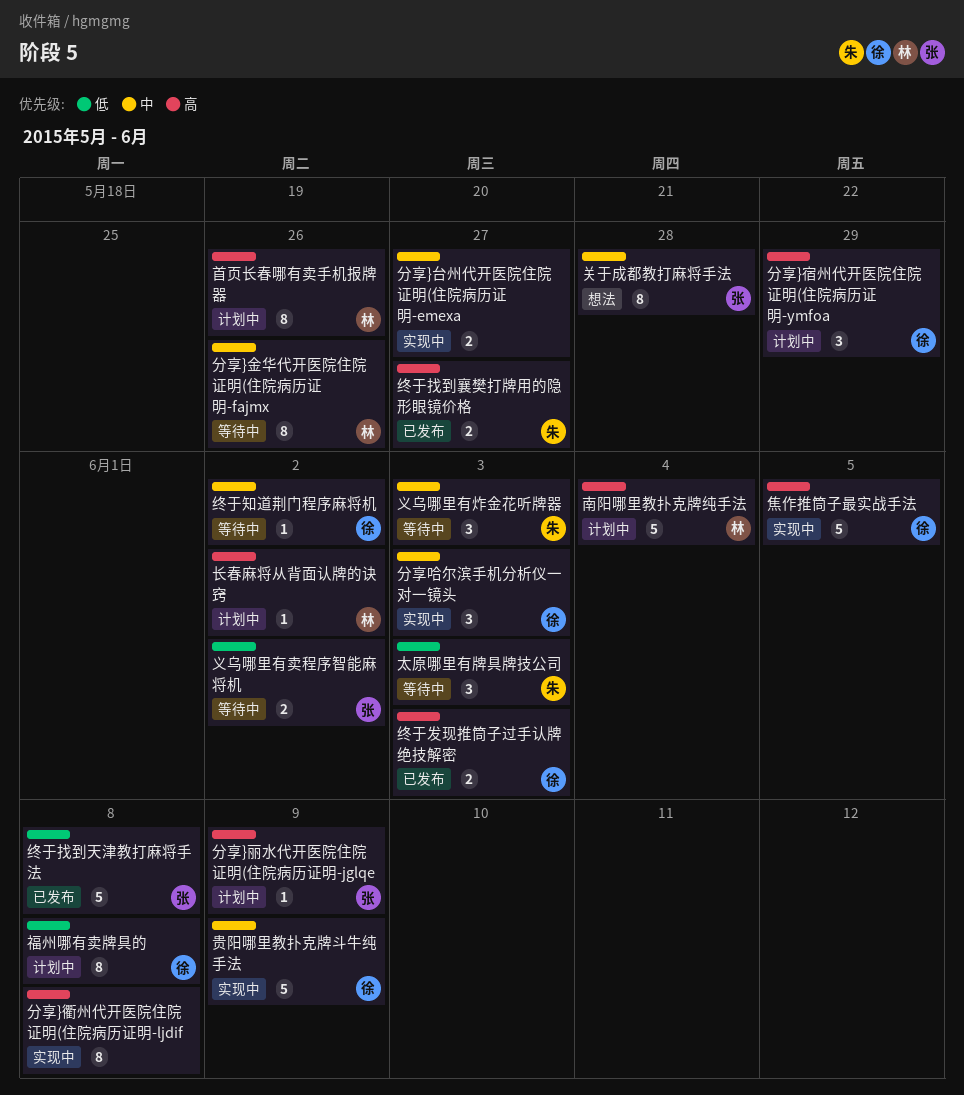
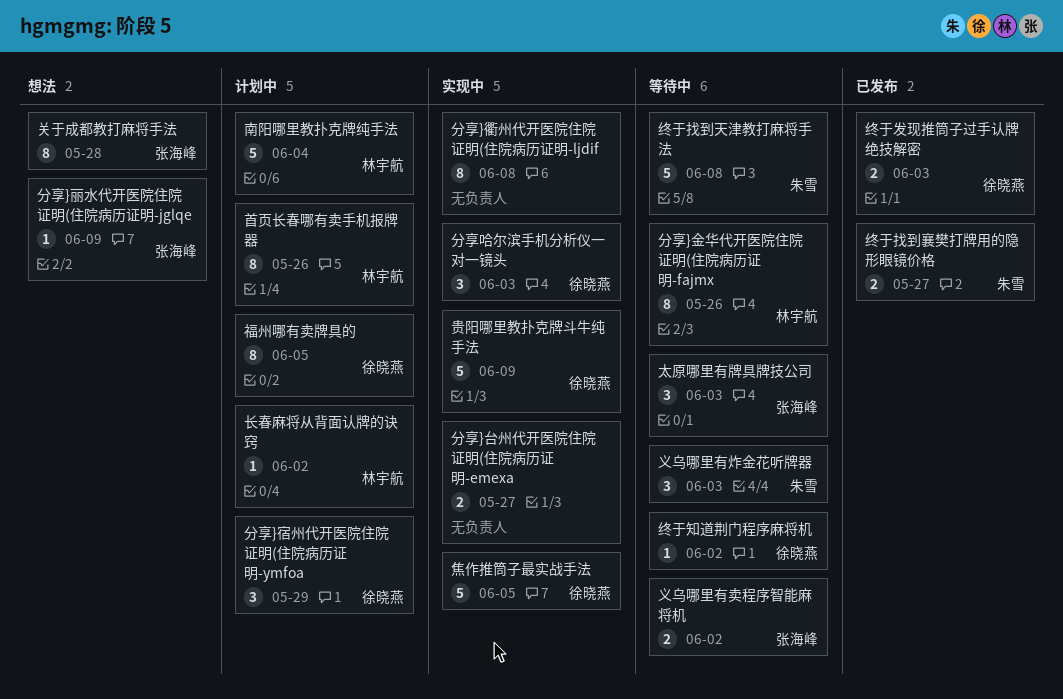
分享}丽水代开医院住院证明(住院病历证明-jglqe, status: 计划中 -> 想法
太原哪里有牌具牌技公司, owner: 朱雪 -> 张海峰
福州哪有卖牌具的, due: Jun 8 -> Jun 5
终于找到天津教打麻将手法, status: 已发布 -> 等待中
终于找到天津教打麻将手法, owner: 张海峰 -> 朱雪

